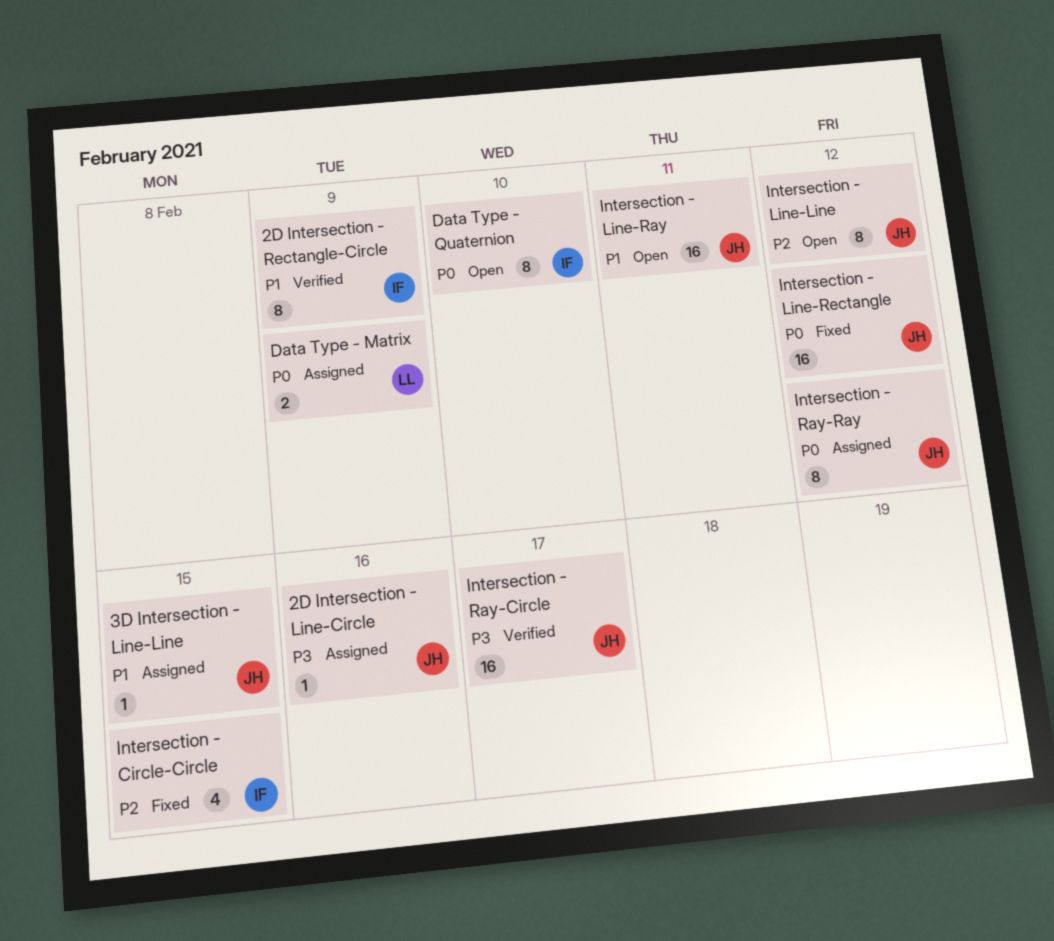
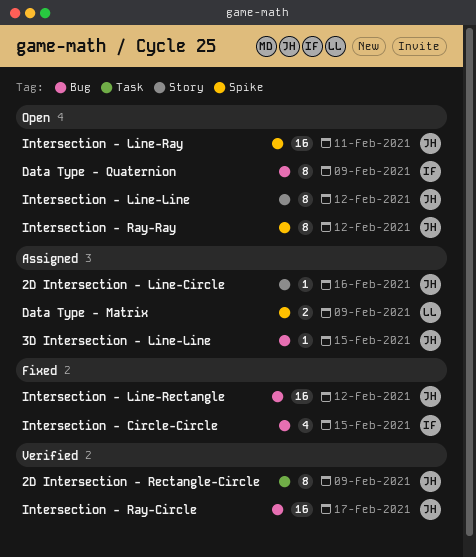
2D Intersection - Rectangle-Circle, owner: IF -> JH
Data Type - Quaternion, due: Feb 10 -> Feb 9
Intersection - Ray-Ray, status: Assigned -> Open

